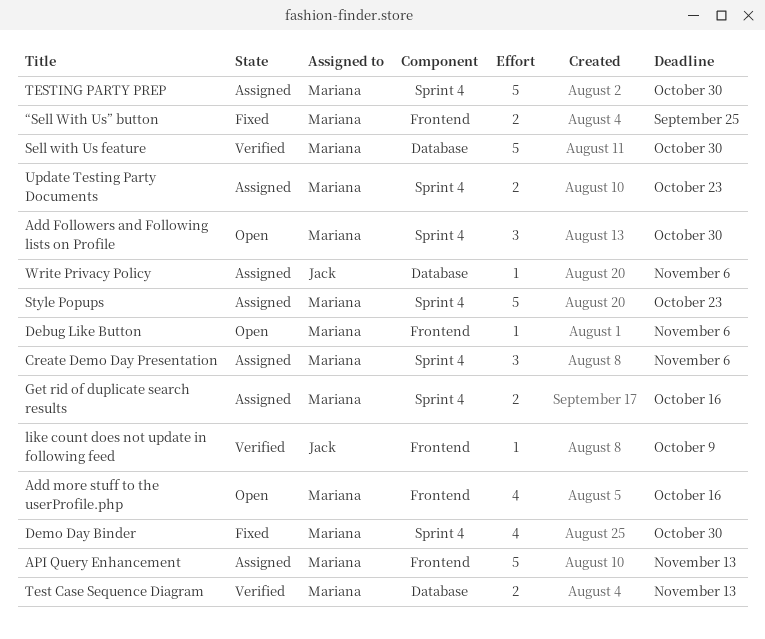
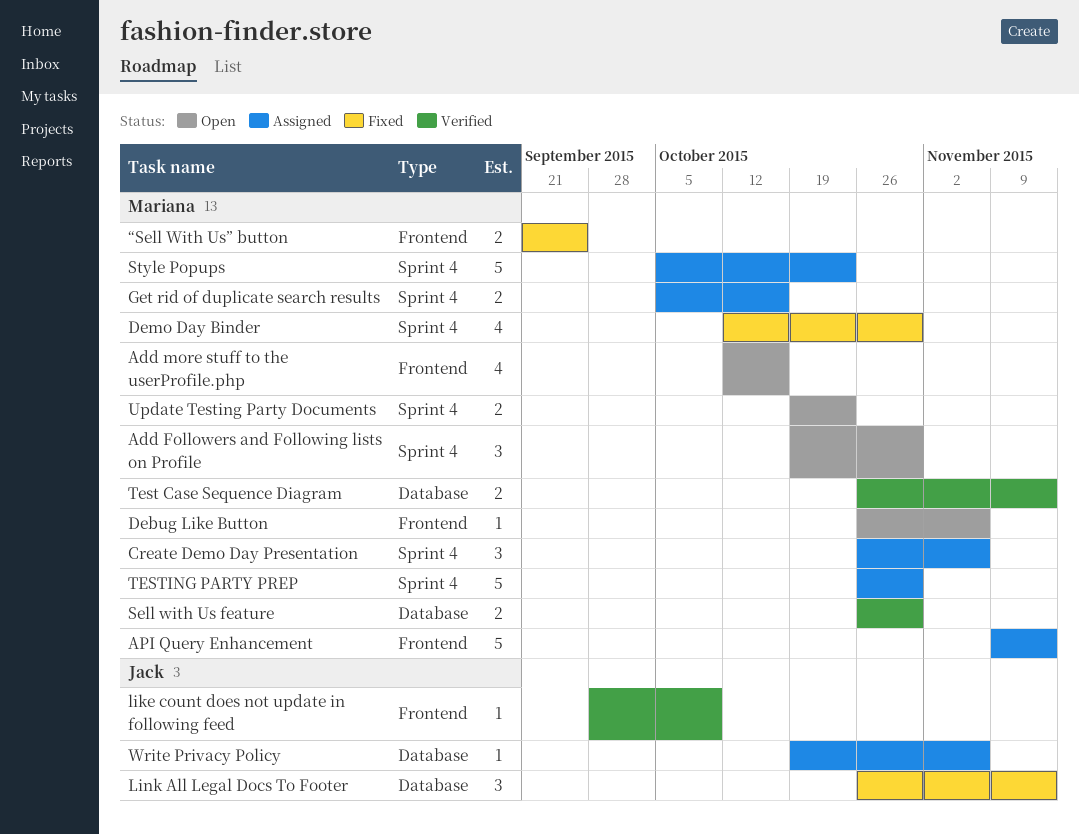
Link All Legal Docs To Footer: none -> present
Sell with Us feature, estimate: 5 -> 2
Update Testing Party Documents, status: Assigned -> Open

